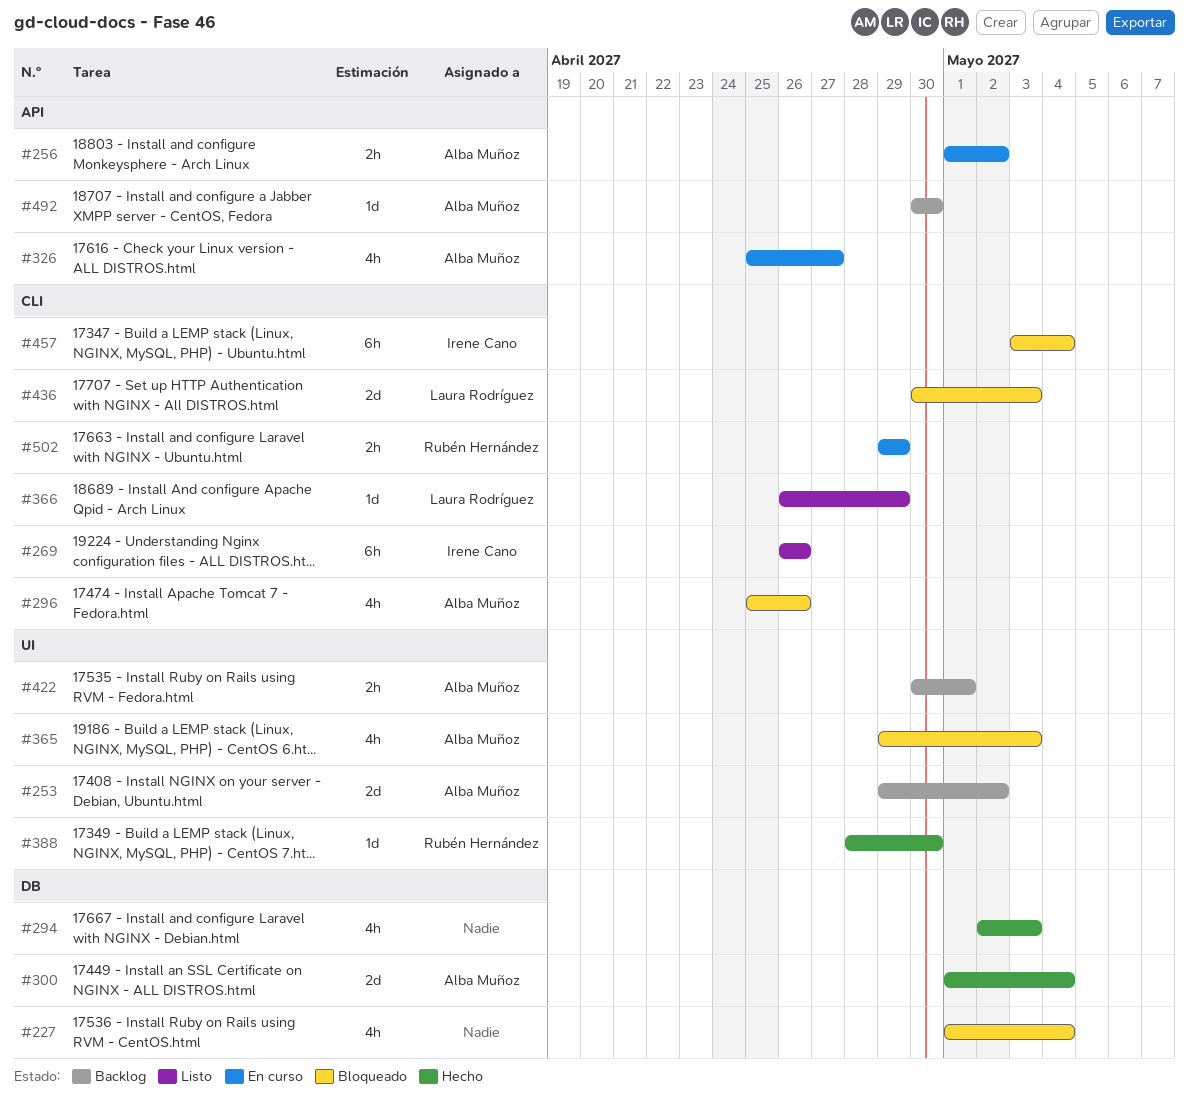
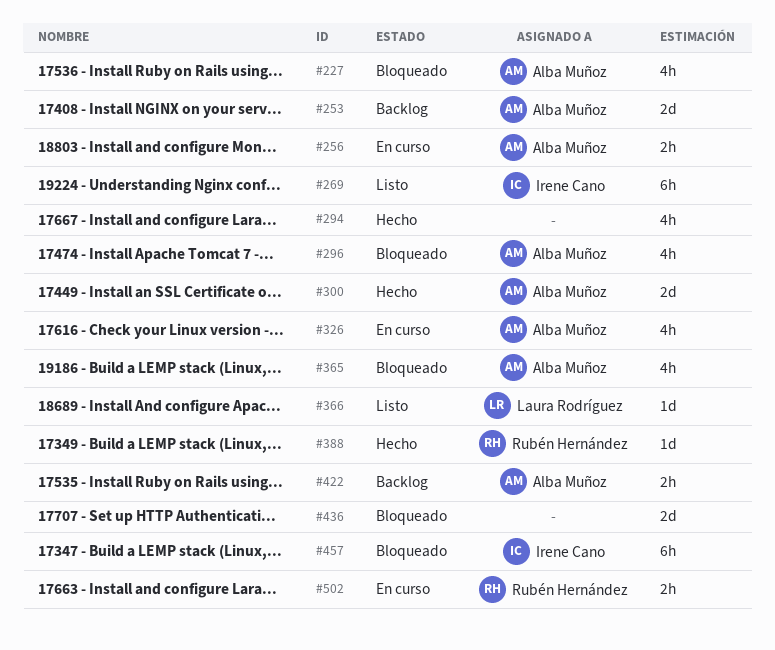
#227, owner: none -> Alba Muñoz
#436, owner: Laura Rodríguez -> none
#492: present -> none

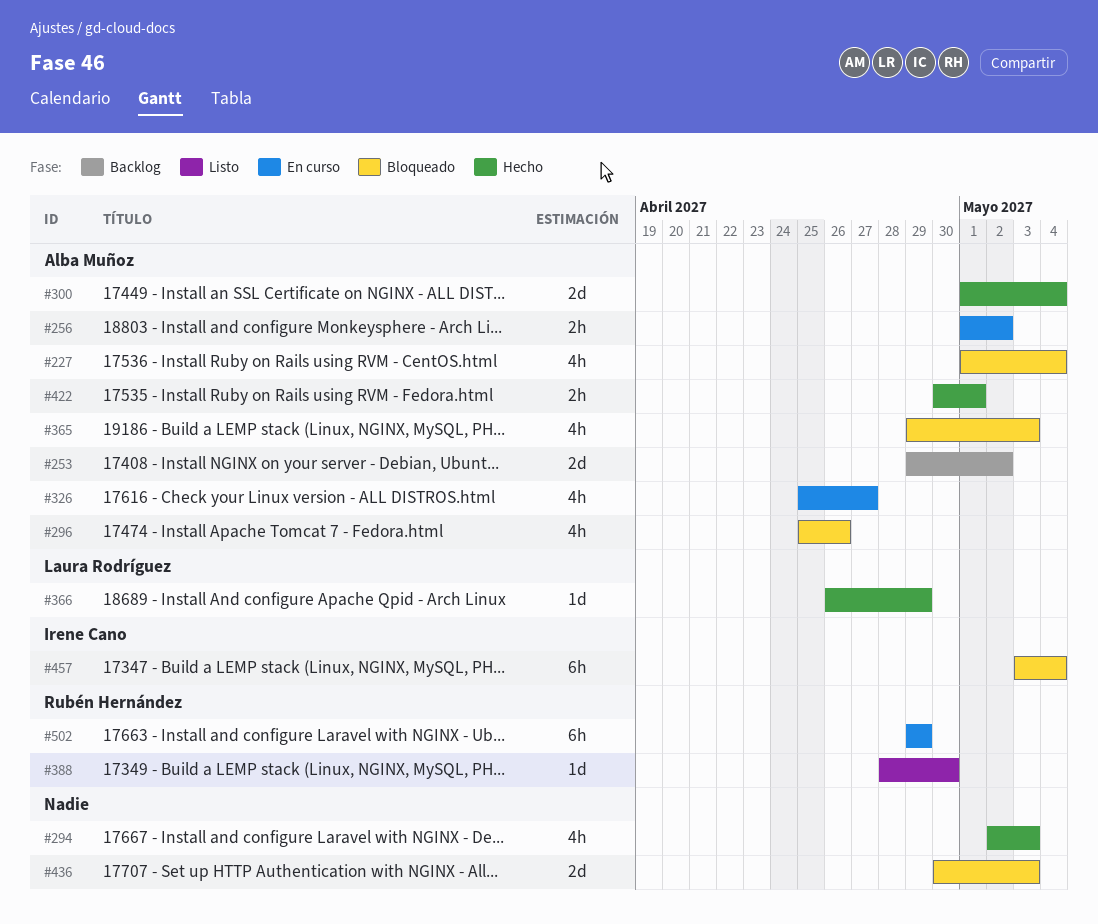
#269: present -> none
#366, status: Listo -> Hecho
#388, status: Hecho -> Listo
#422, status: Backlog -> Hecho
#502, estimate: 2h -> 6h

